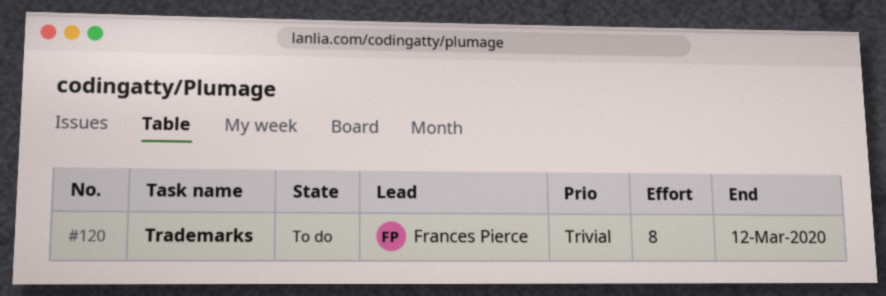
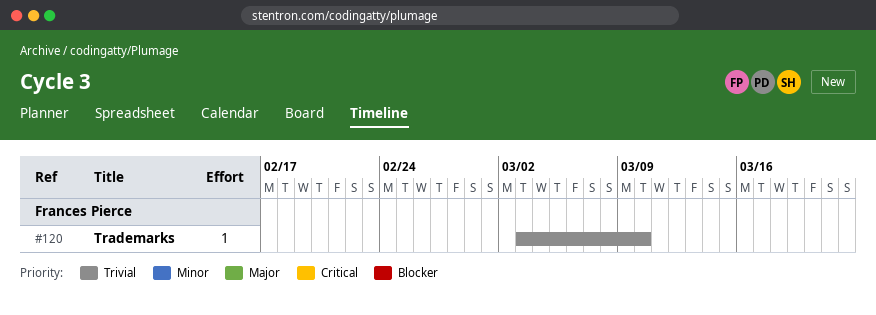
#120, estimate: 8 -> 1
#120, due: Mar 12 -> Mar 10

